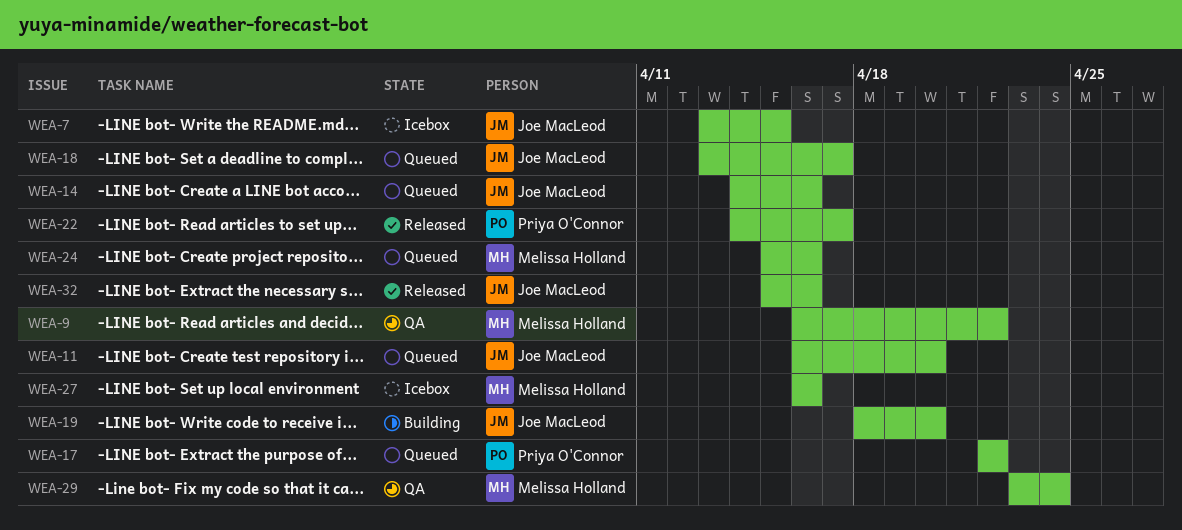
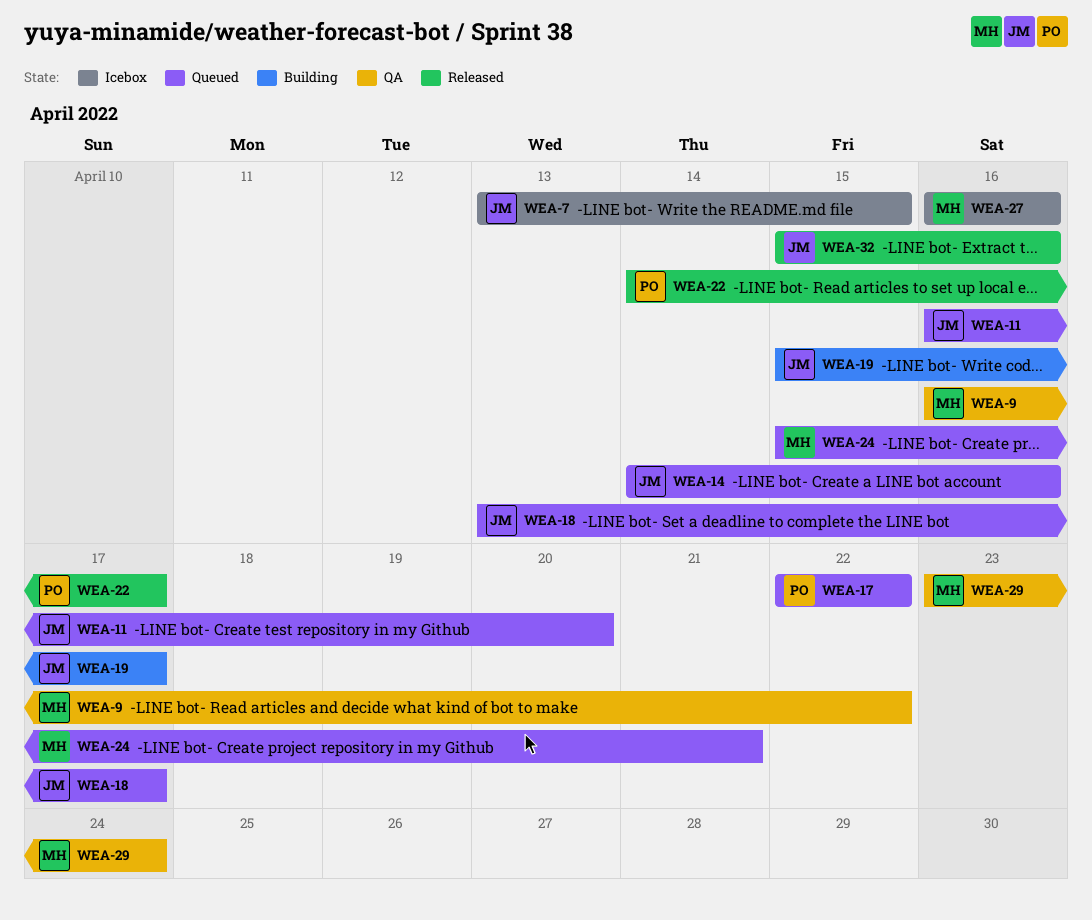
WEA-19, start: Apr 18 -> Apr 15
WEA-19, due: Apr 20 -> Apr 17
WEA-24, due: Apr 16 -> Apr 21

